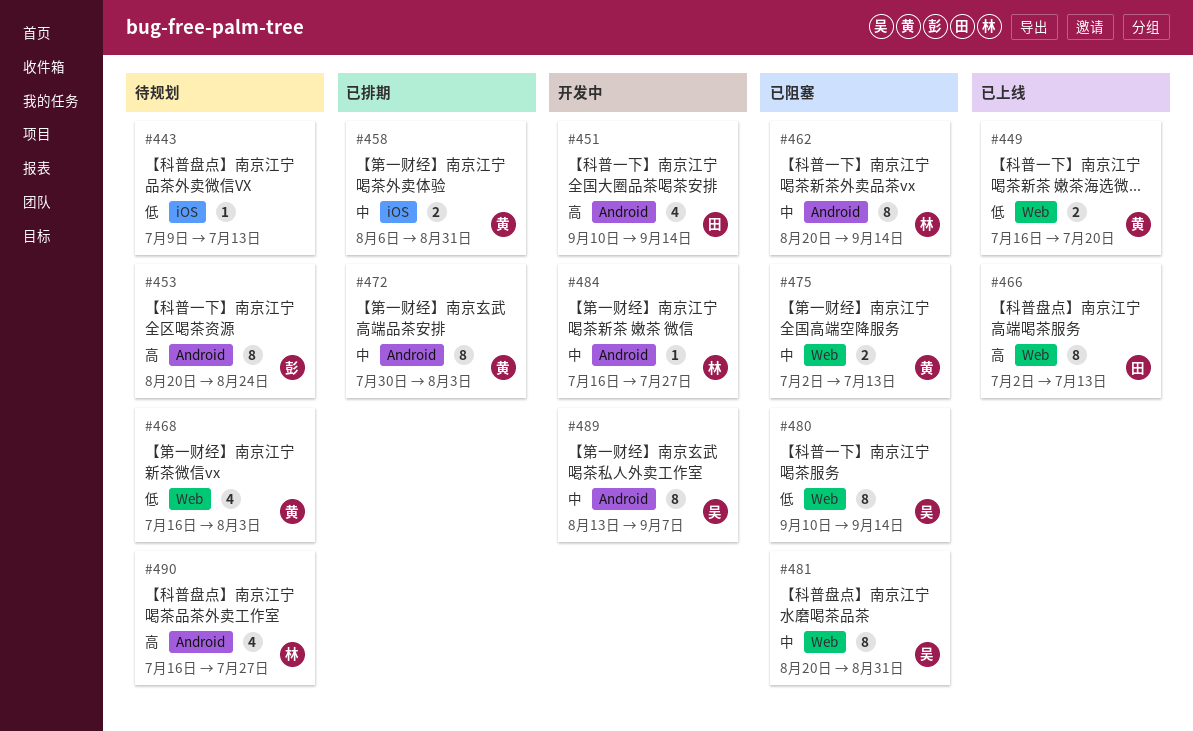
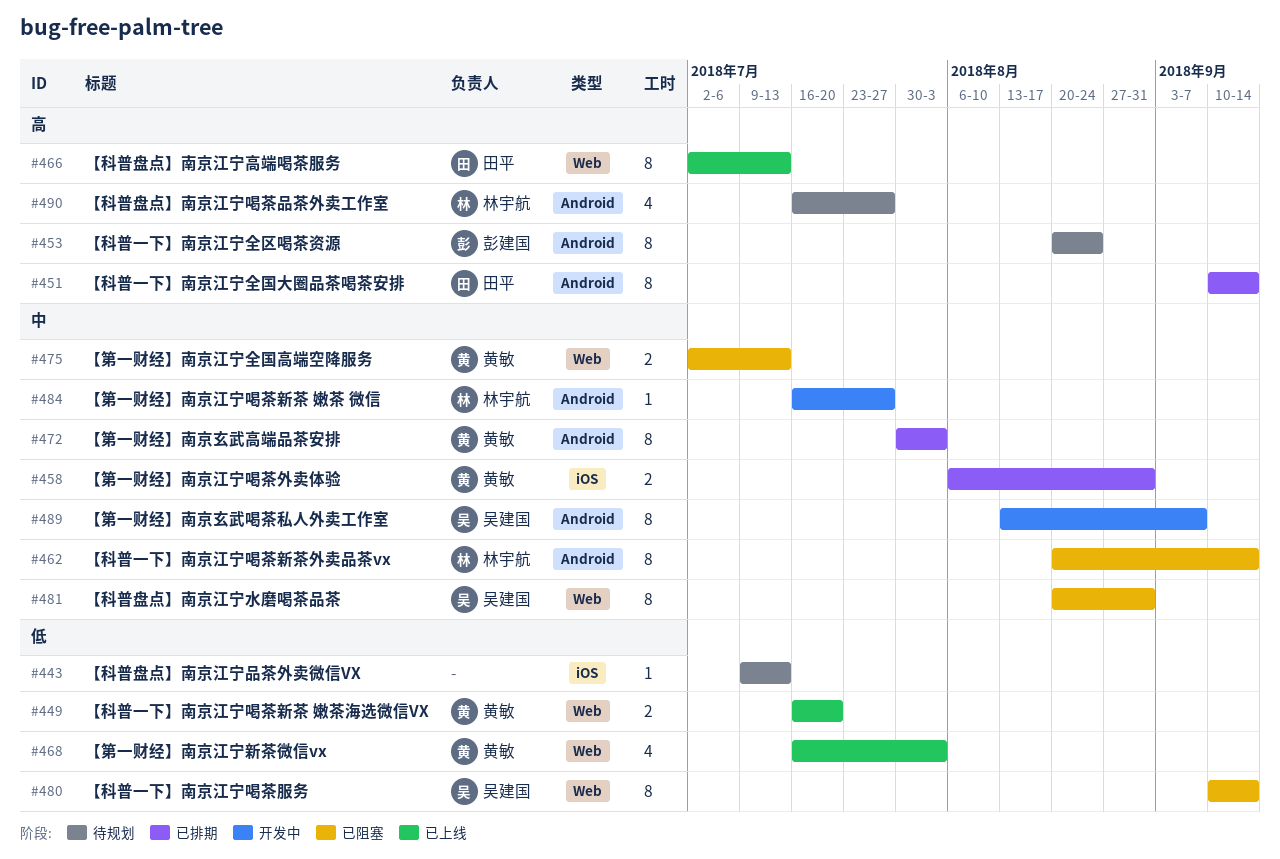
#451, status: 开发中 -> 已排期
#451, estimate: 4 -> 8
#468, status: 待规划 -> 已上线

